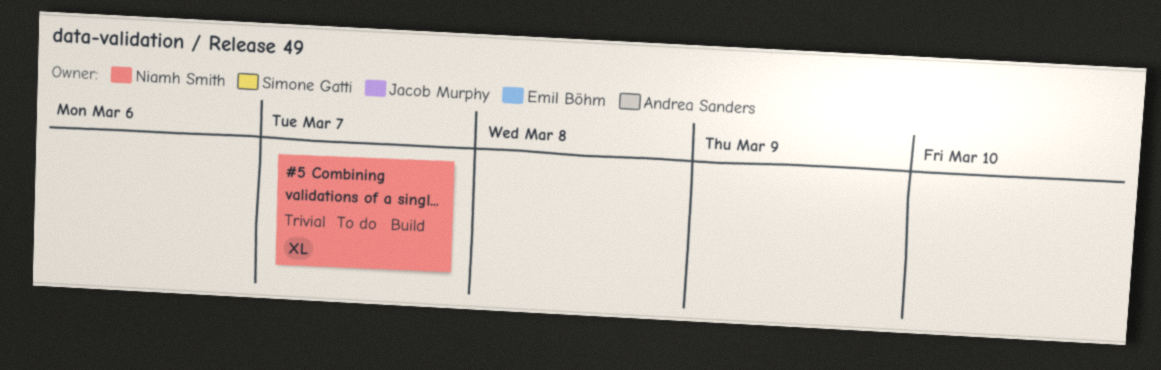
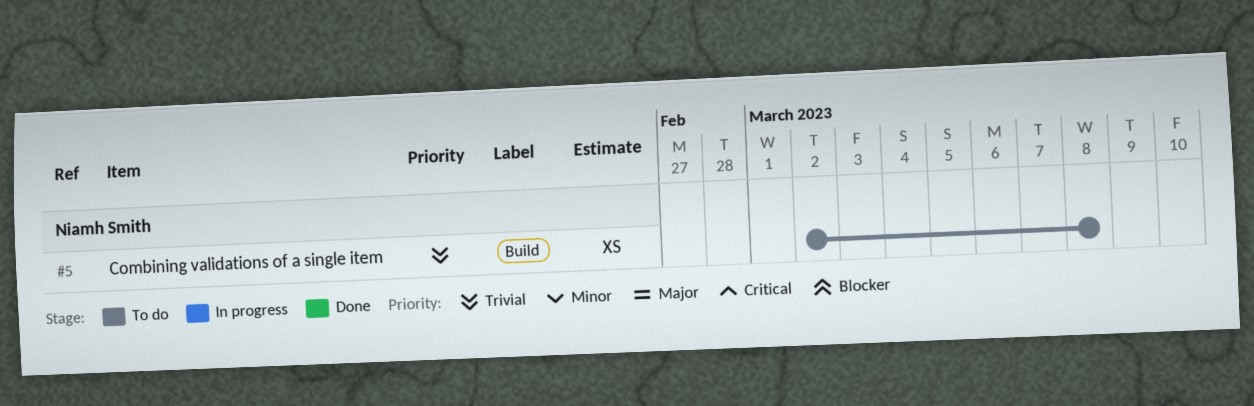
#5, estimate: XL -> XS
#5, due: Mar 7 -> Mar 8

